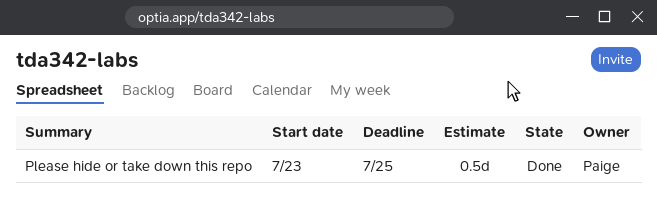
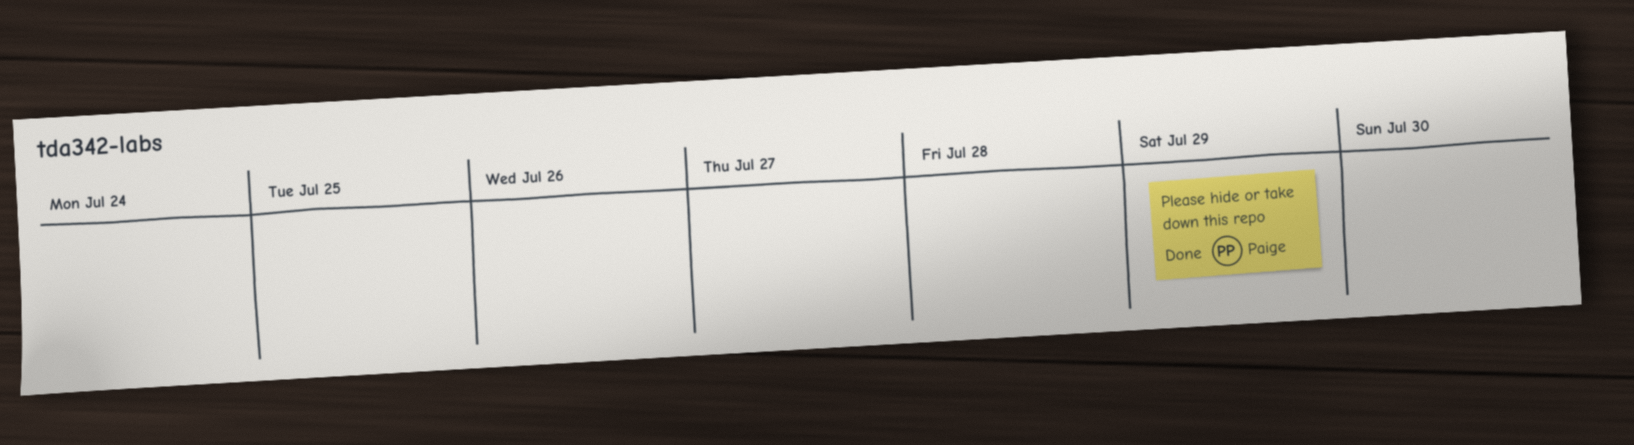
Please hide or take down this repo, due: Jul 25 -> Jul 29

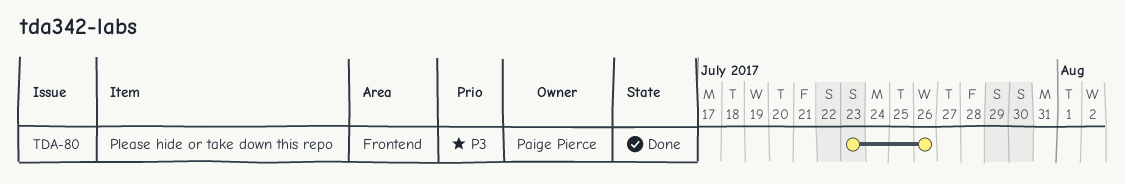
Please hide or take down this repo, due: Jul 29 -> Jul 26

